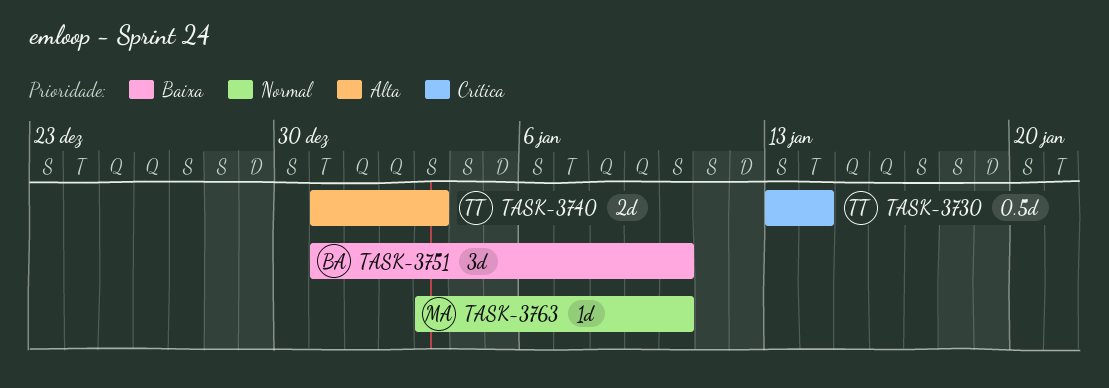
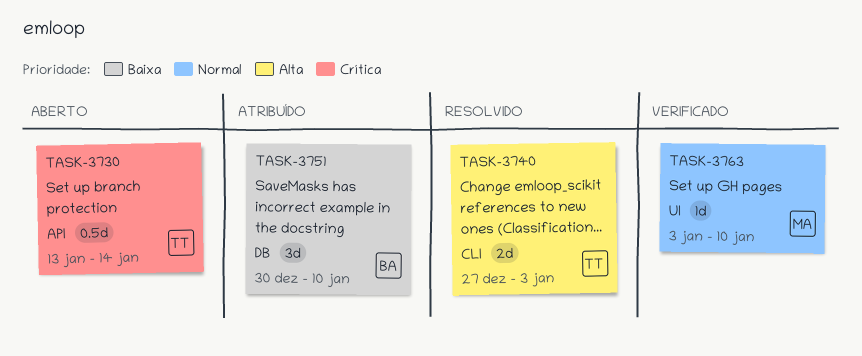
TASK-3740, start: Dec 31 -> Dec 27
TASK-3751, start: Dec 31 -> Dec 30

